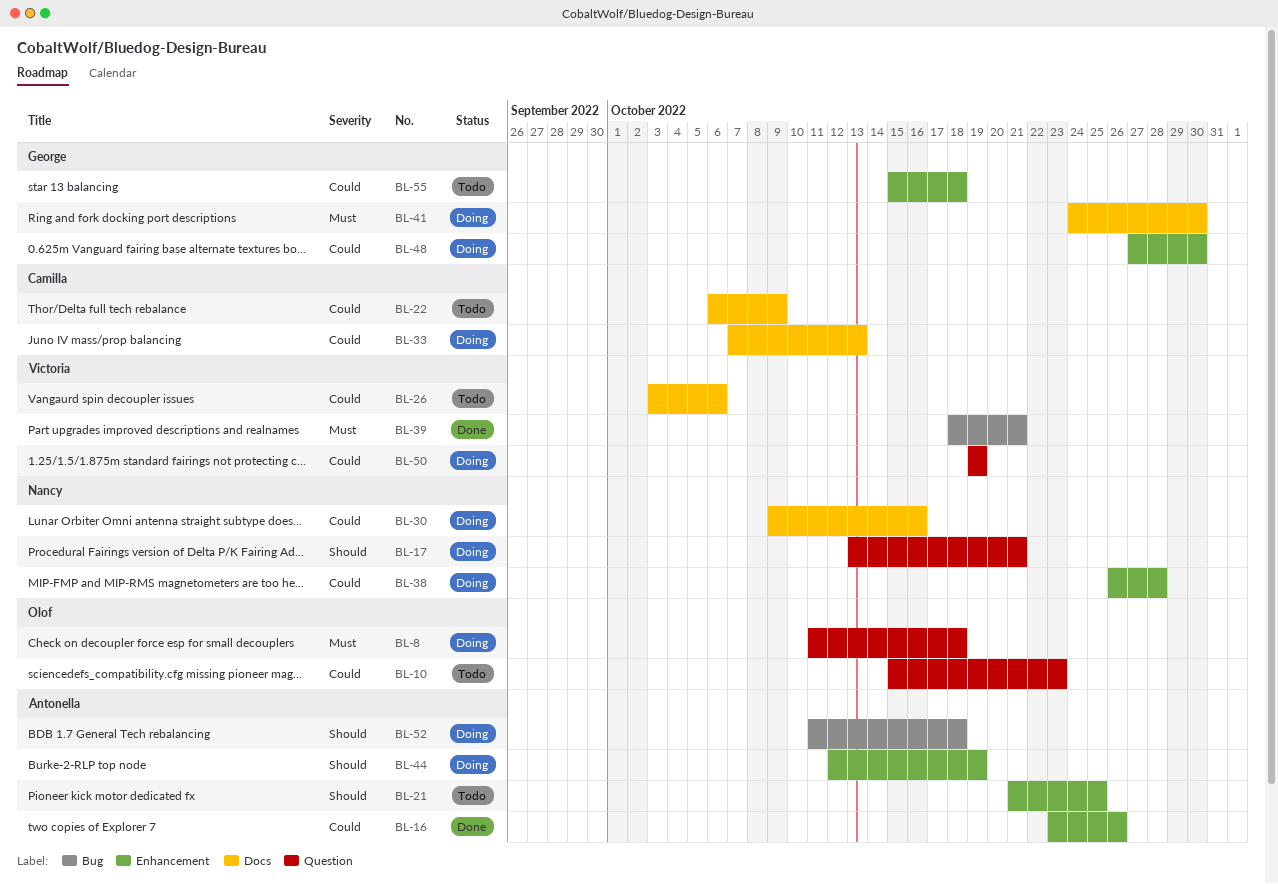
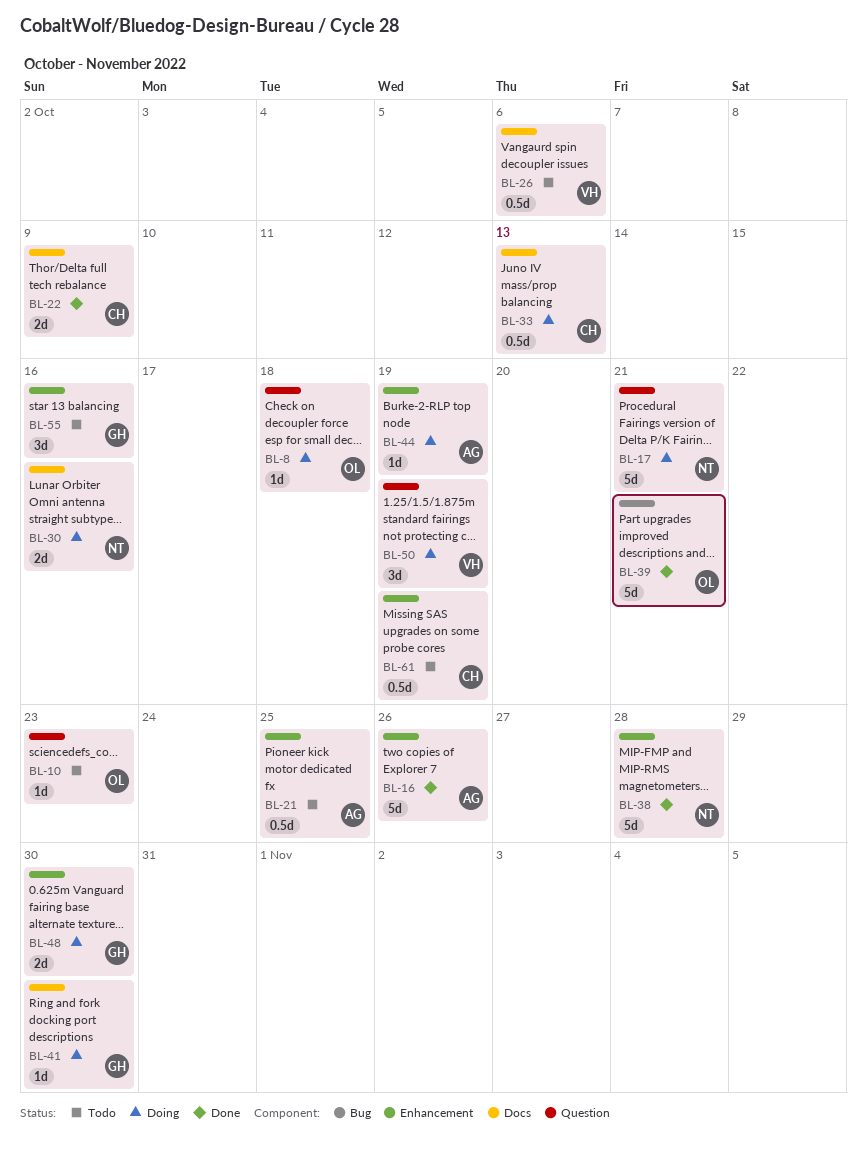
BL-22, status: Todo -> Done
BL-38, status: Doing -> Done
BL-39, owner: Victoria -> Olof
BL-52: present -> none
BL-55, due: Oct 18 -> Oct 16
BL-61: none -> present

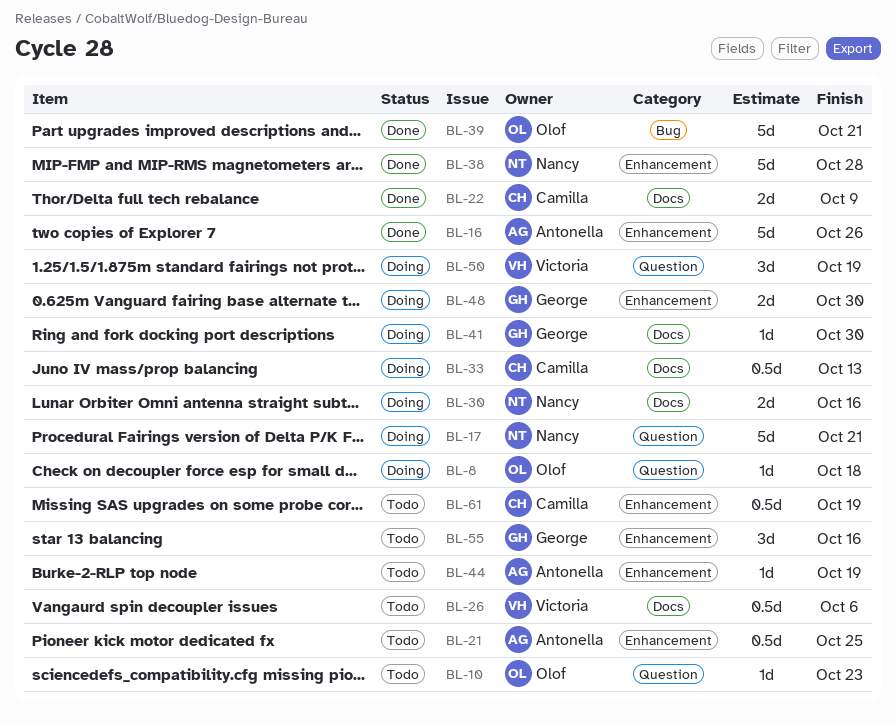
BL-44, status: Doing -> Todo

